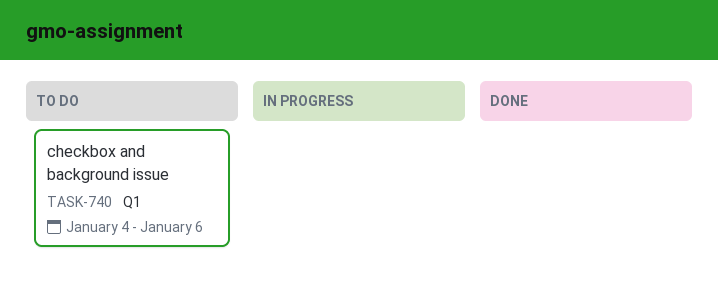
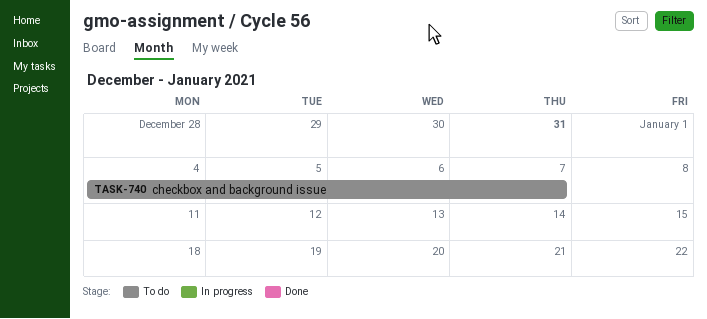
TASK-740, due: Jan 6 -> Jan 7

